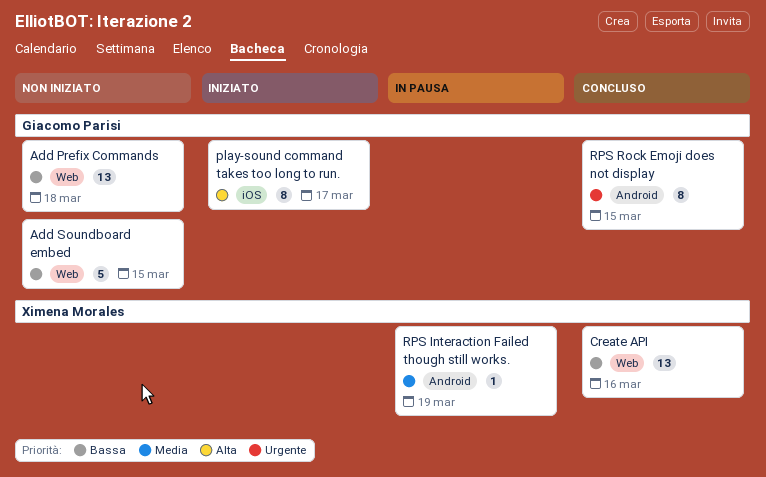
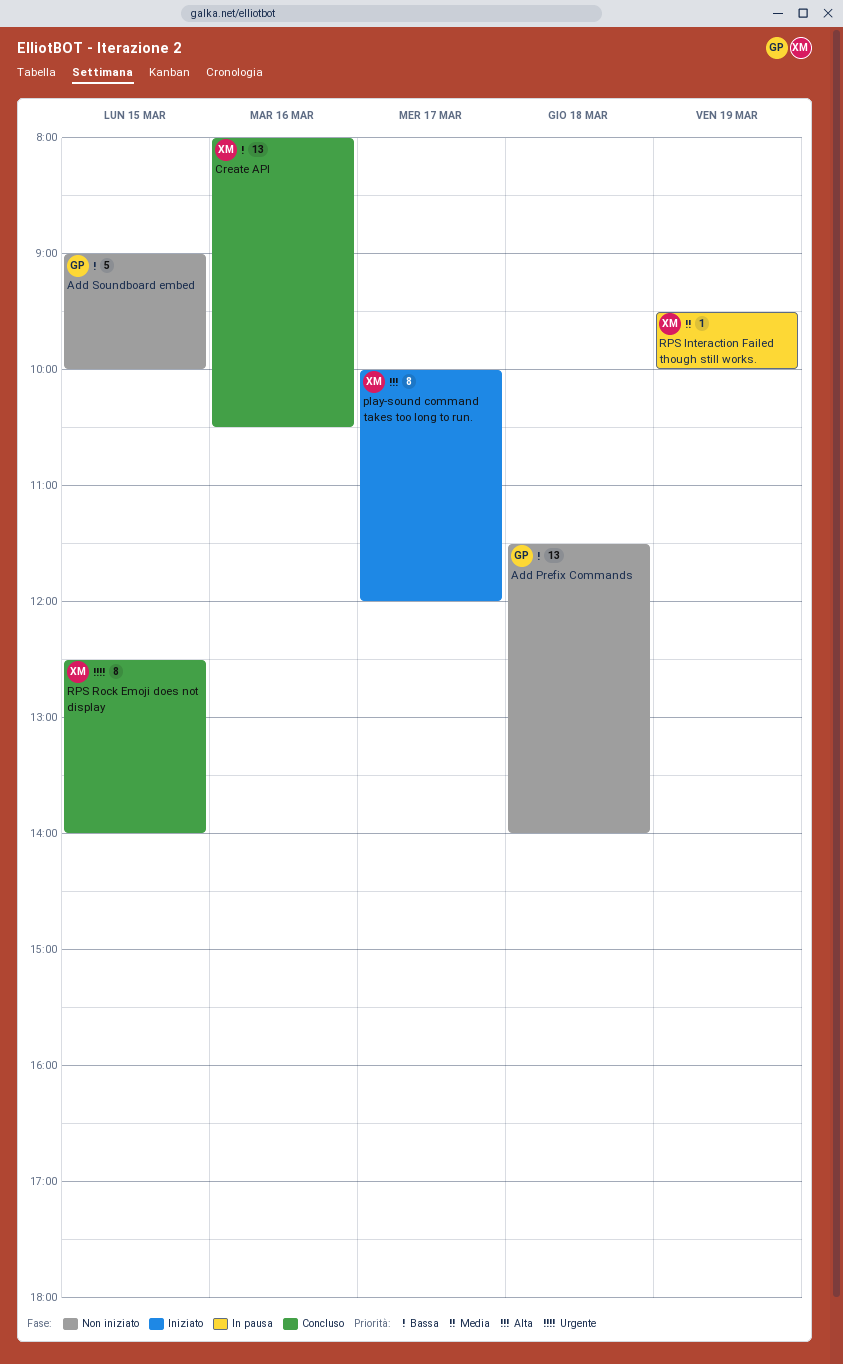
play-sound command takes too long to run., owner: Giacomo Parisi -> Ximena Morales
RPS Rock Emoji does not display, owner: Giacomo Parisi -> Ximena Morales

